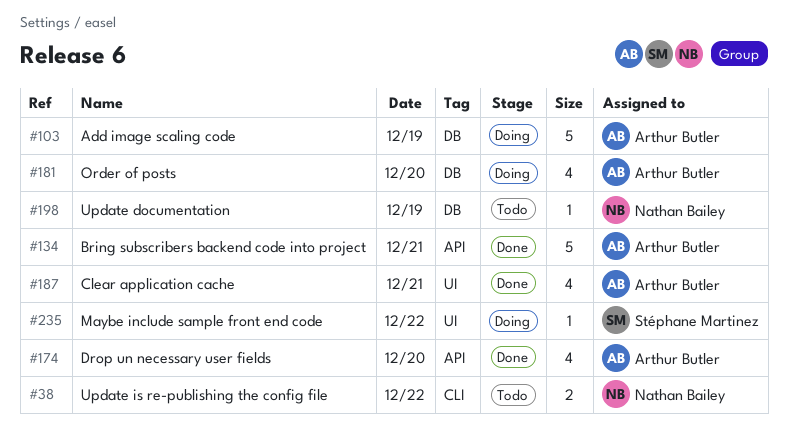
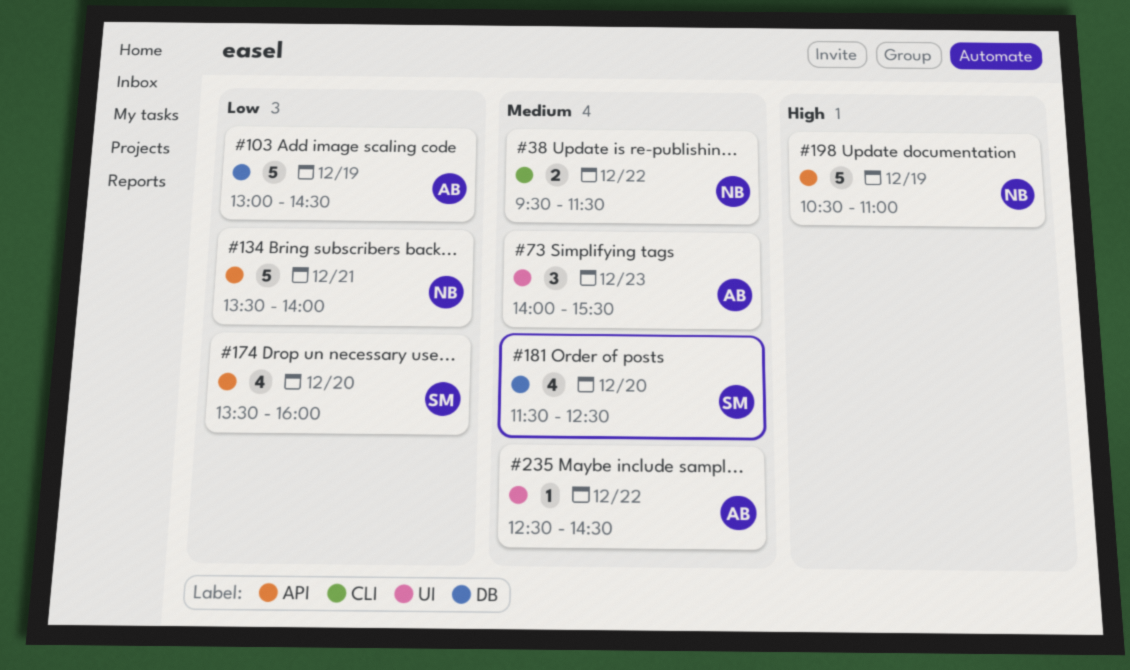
#73: none -> present
#134, owner: Arthur Butler -> Nathan Bailey
#174, owner: Arthur Butler -> Stéphane Martinez
#181, owner: Arthur Butler -> Stéphane Martinez
#187: present -> none
#198, label: DB -> API
#198, estimate: 1 -> 5
#235, owner: Stéphane Martinez -> Arthur Butler

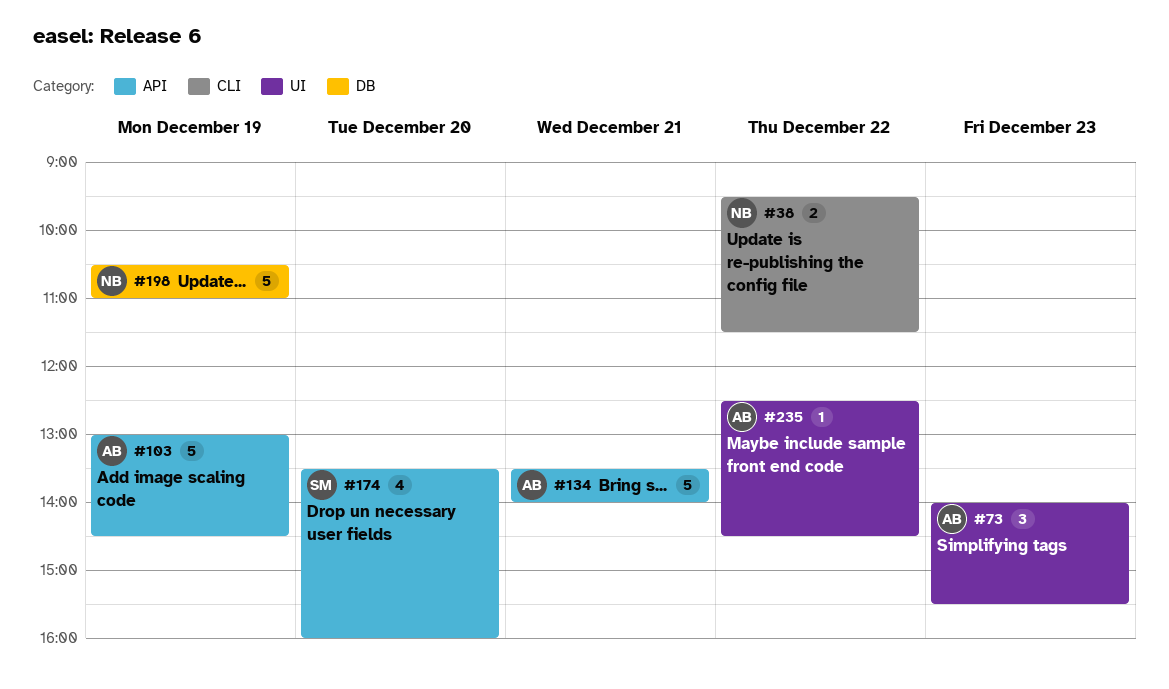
#103, label: DB -> API
#134, owner: NB -> AB
#181: present -> none
#198, label: API -> DB

